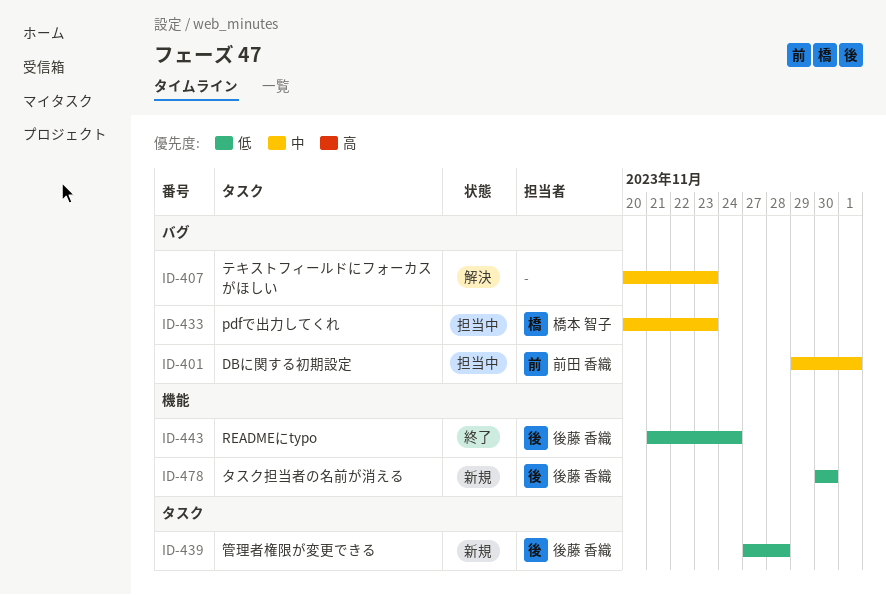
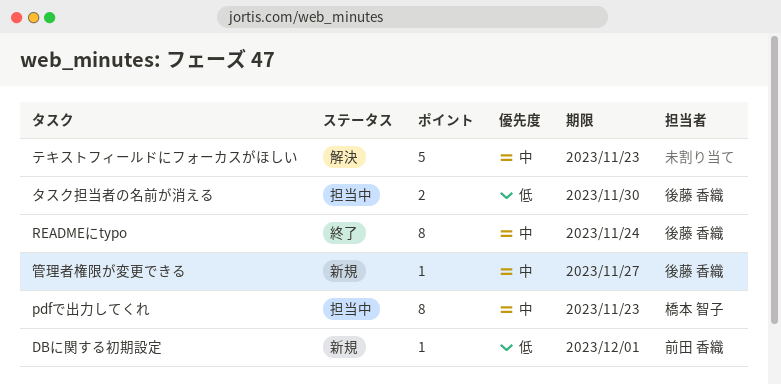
DBに関する初期設定, status: 担当中 -> 新規
DBに関する初期設定, priority: 中 -> 低
READMEにtypo, priority: 低 -> 中
タスク担当者の名前が消える, status: 新規 -> 担当中
管理者権限が変更できる, priority: 低 -> 中
管理者権限が変更できる, due: Nov 28 -> Nov 27

